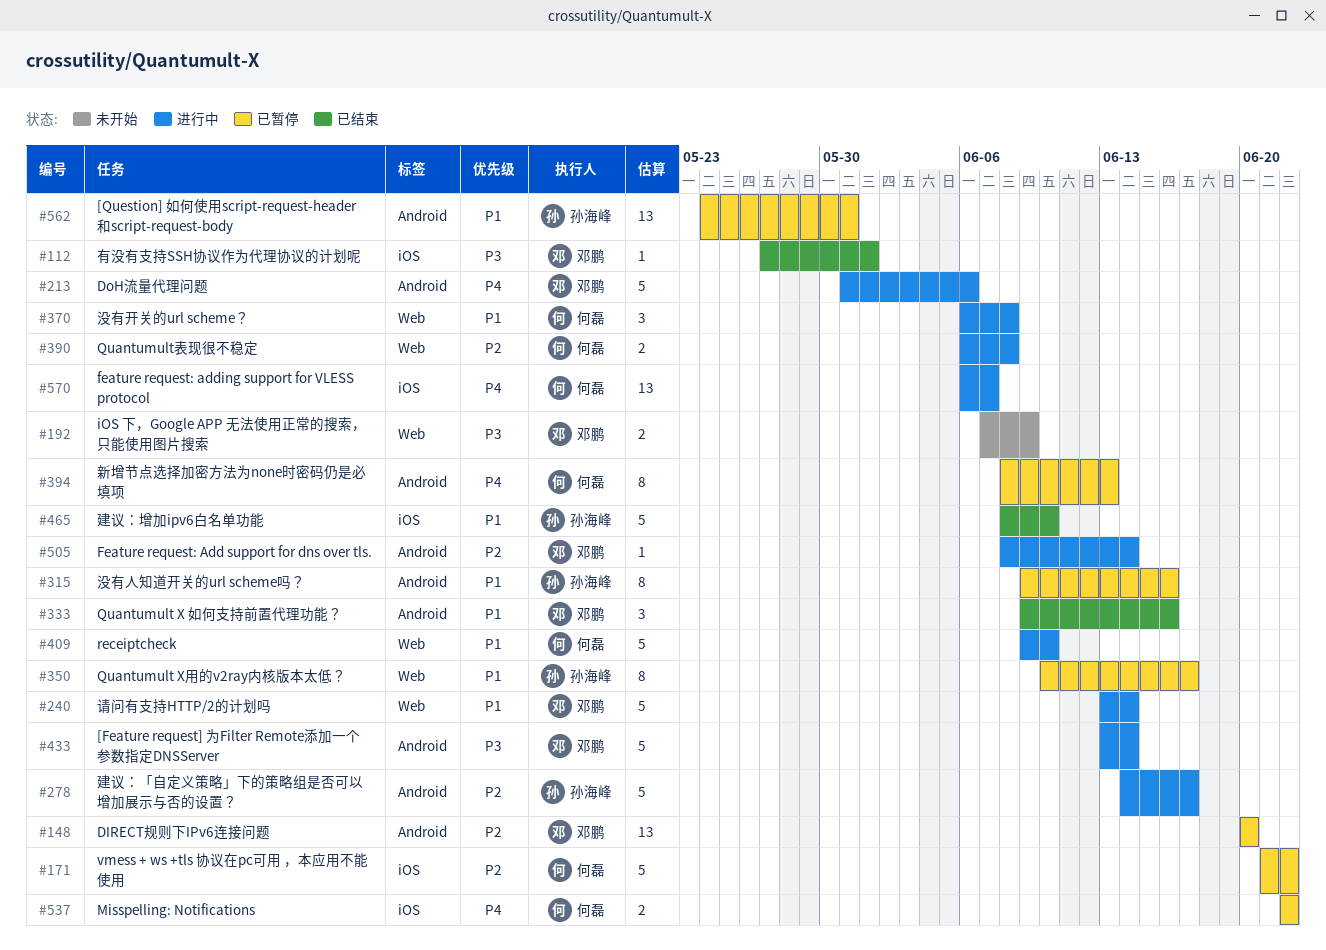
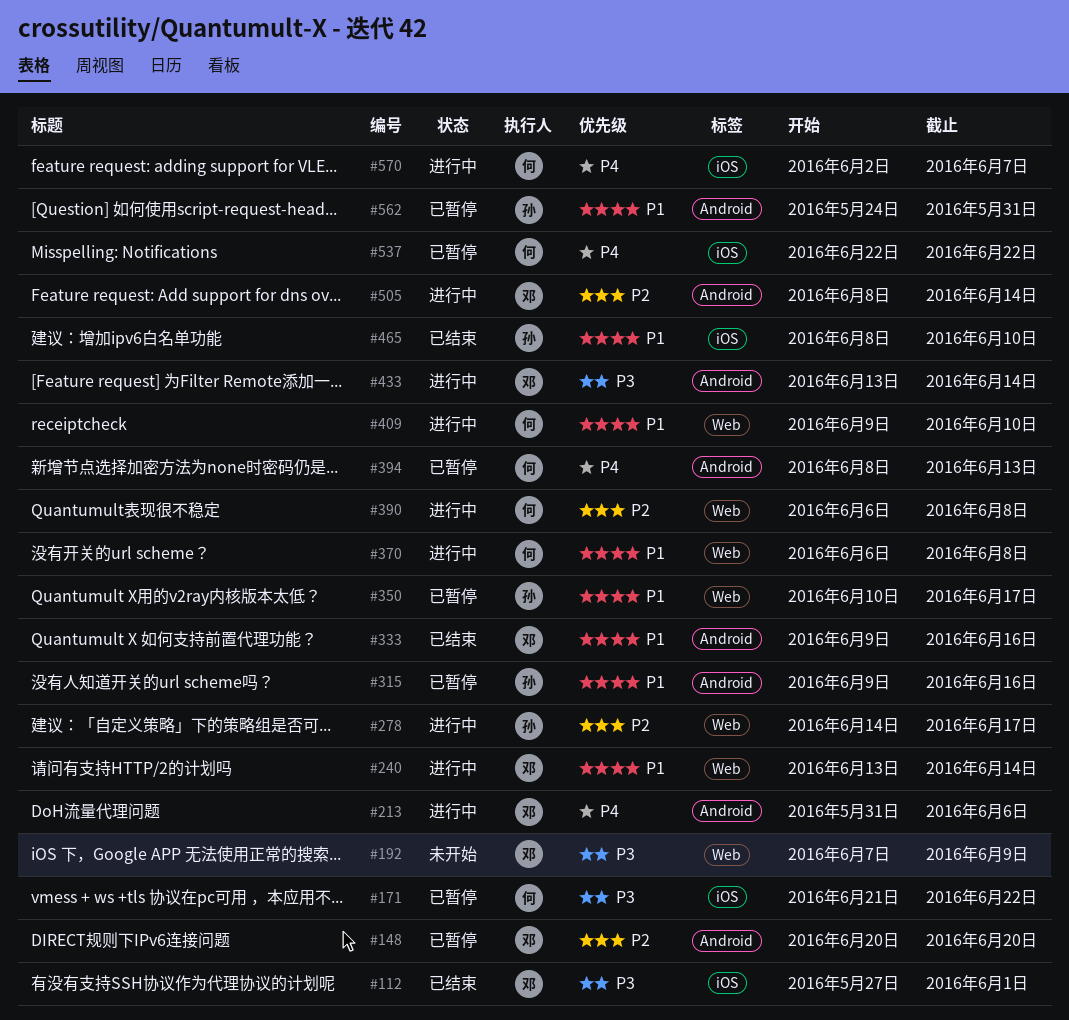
#171, priority: P2 -> P3
#278, label: Android -> Web
#570, start: Jun 6 -> Jun 2

